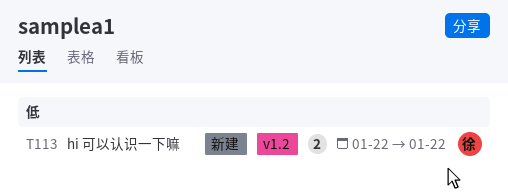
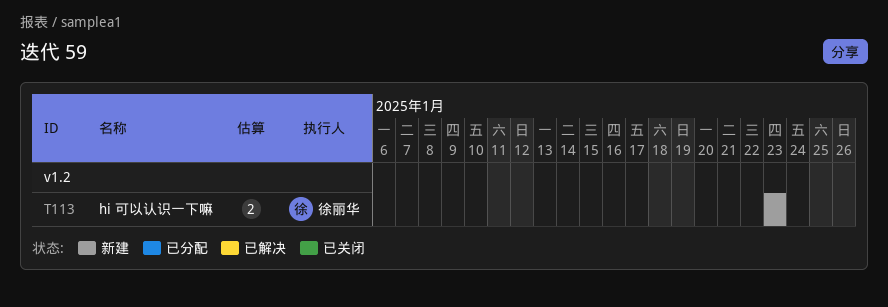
T113, start: Jan 22 -> Jan 23
T113, due: Jan 22 -> Jan 23

